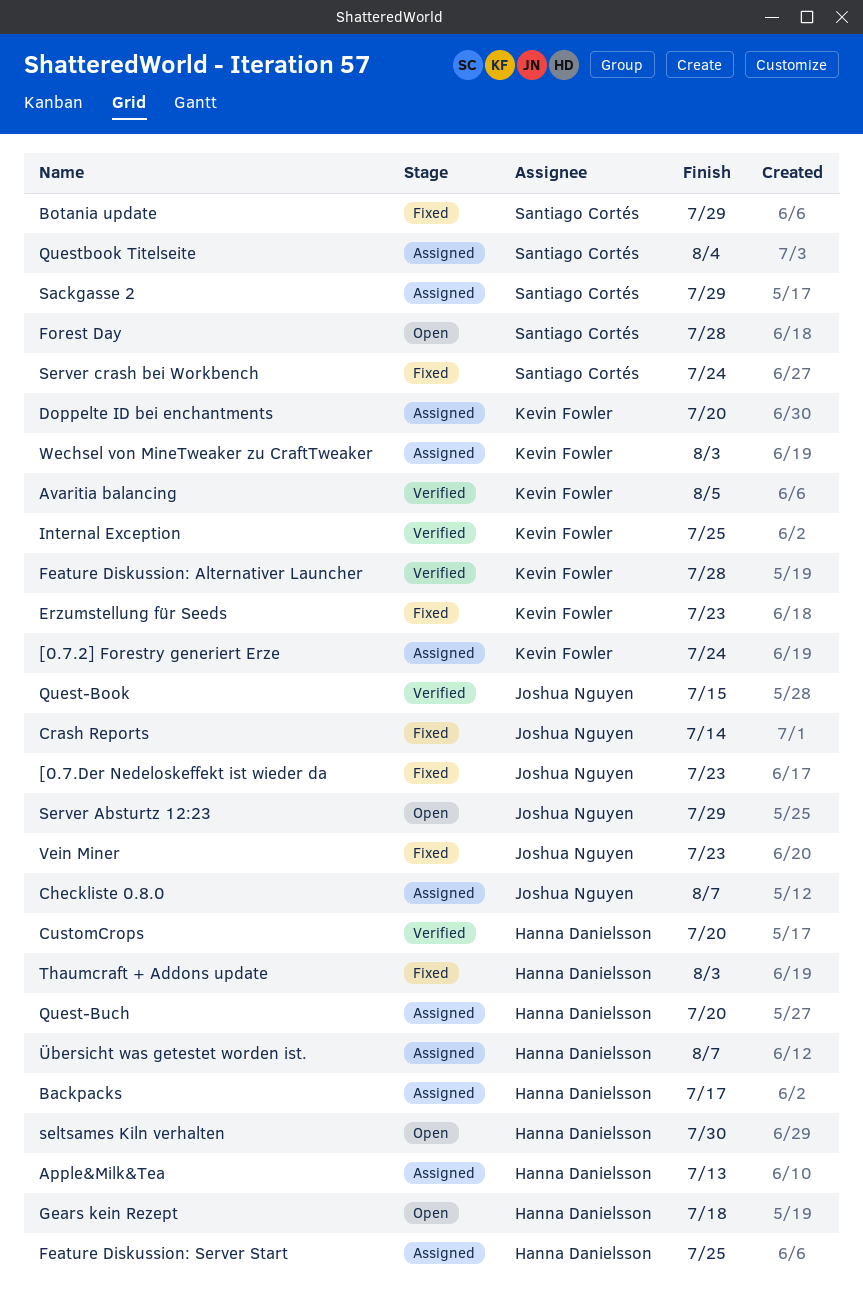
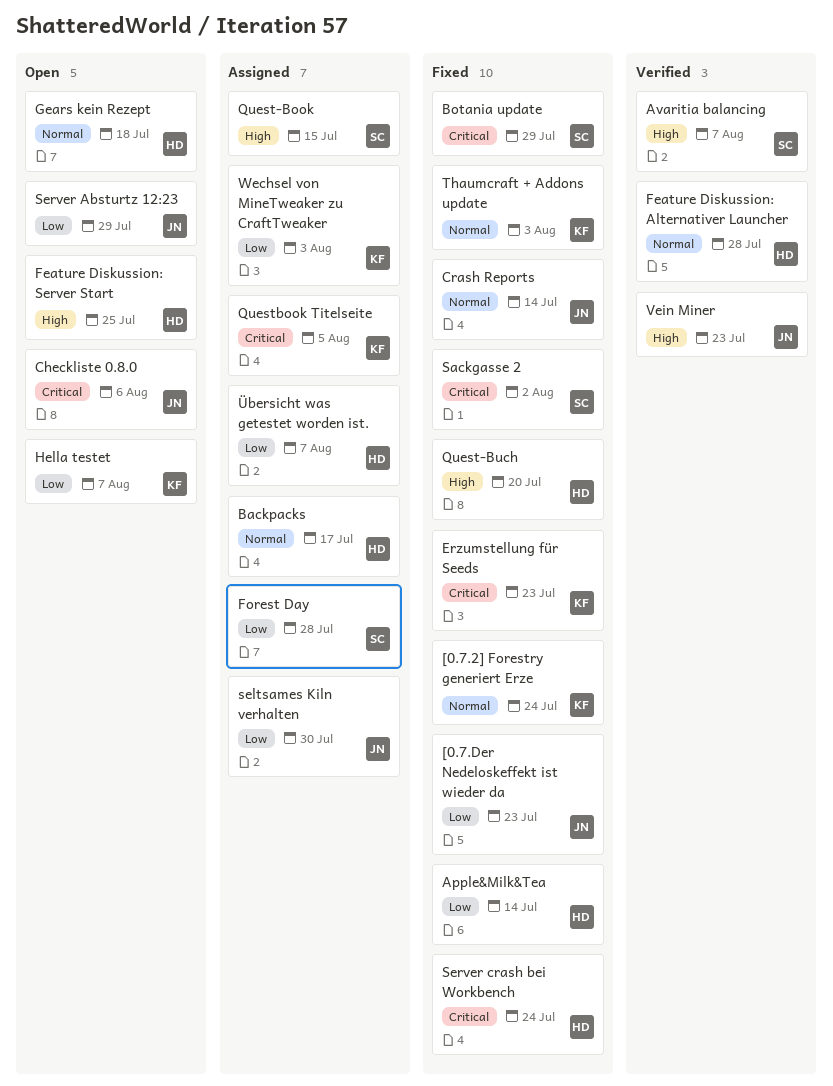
[0.7.2] Forestry generiert Erze, status: Assigned -> Fixed
Apple&Milk&Tea, status: Assigned -> Fixed
Apple&Milk&Tea, due: Jul 13 -> Jul 14
Avaritia balancing, owner: Kevin Fowler -> Santiago Cortés
Avaritia balancing, due: Aug 5 -> Aug 7
Checkliste 0.8.0, status: Assigned -> Open
Checkliste 0.8.0, due: Aug 7 -> Aug 6
CustomCrops: present -> none
Doppelte ID bei enchantments: present -> none
Feature Diskussion: Alternativer Launcher, owner: Kevin Fowler -> Hanna Danielsson
Feature Diskussion: Server Start, status: Assigned -> Open
Forest Day, status: Open -> Assigned
Hella testet: none -> present
Internal Exception: present -> none
Quest-Book, status: Verified -> Assigned
Quest-Book, owner: Joshua Nguyen -> Santiago Cortés
Quest-Buch, status: Assigned -> Fixed
Questbook Titelseite, owner: Santiago Cortés -> Kevin Fowler
Questbook Titelseite, due: Aug 4 -> Aug 5
Sackgasse 2, status: Assigned -> Fixed
Sackgasse 2, due: Jul 29 -> Aug 2
seltsames Kiln verhalten, status: Open -> Assigned
seltsames Kiln verhalten, owner: Hanna Danielsson -> Joshua Nguyen
Server crash bei Workbench, owner: Santiago Cortés -> Hanna Danielsson
Thaumcraft + Addons update, owner: Hanna Danielsson -> Kevin Fowler
Vein Miner, status: Fixed -> Verified

